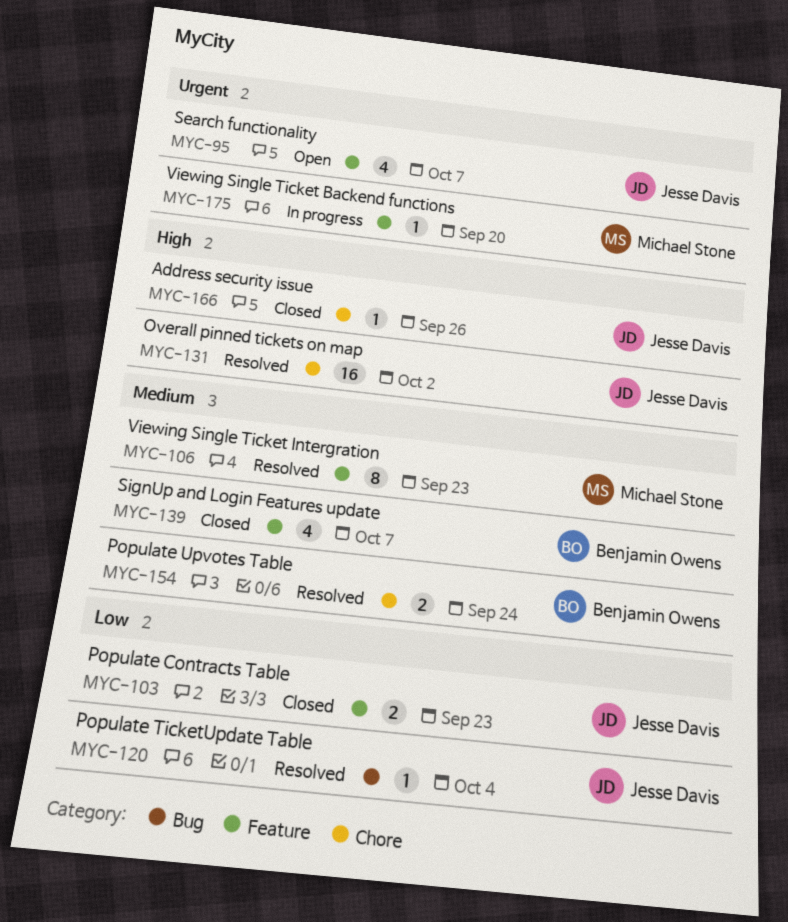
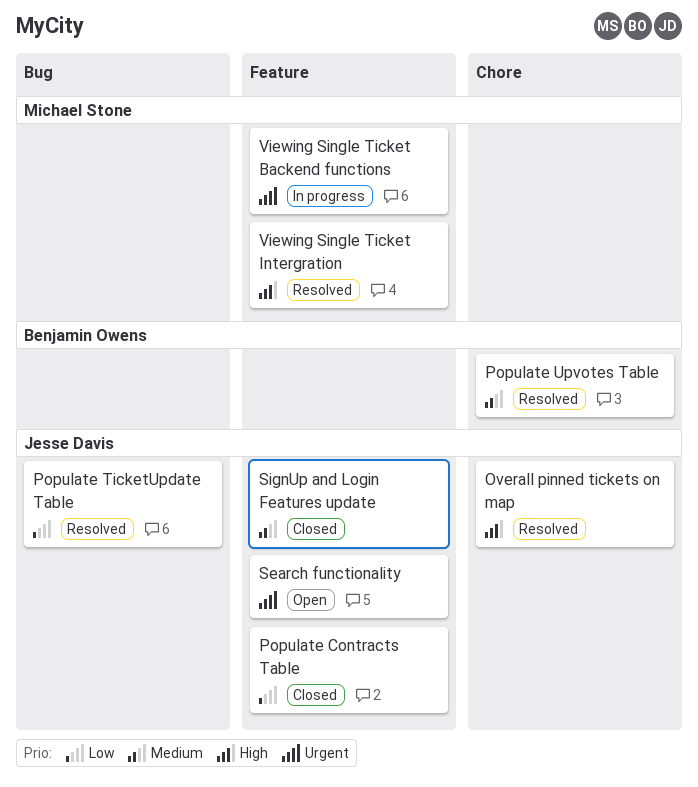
Address security issue: present -> none
SignUp and Login Features update, owner: Benjamin Owens -> Jesse Davis
Viewing Single Ticket Intergration, priority: Medium -> High

